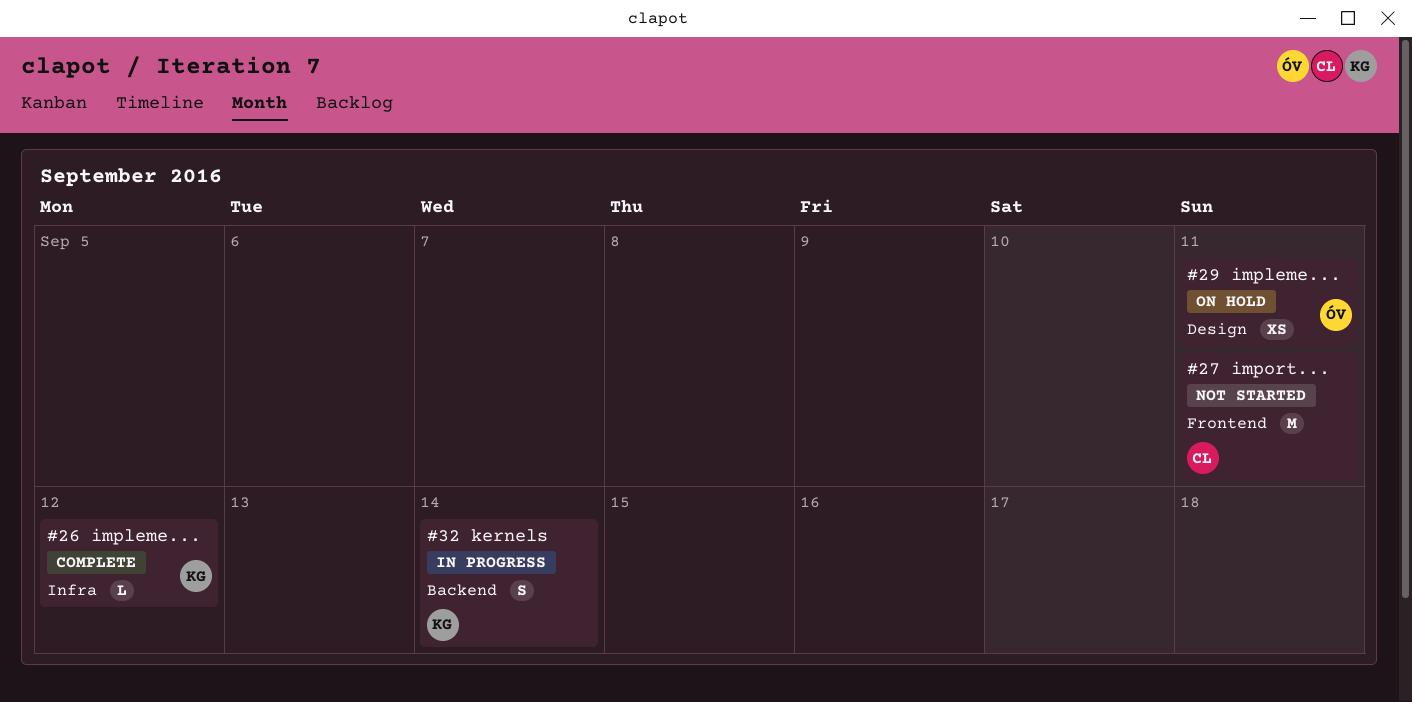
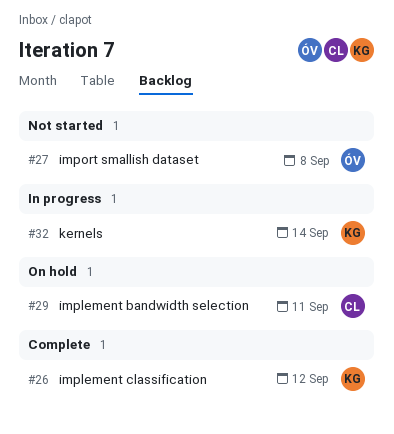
#27, owner: CL -> ÓV
#27, due: Sep 11 -> Sep 8
#29, owner: ÓV -> CL

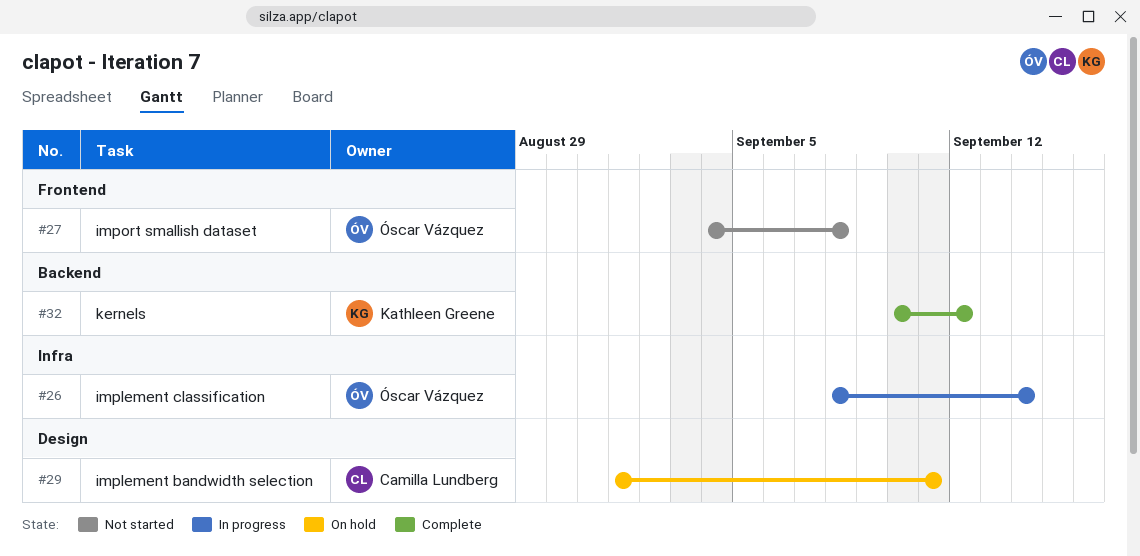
#26, status: Complete -> In progress
#26, owner: Kathleen Greene -> Óscar Vázquez
#26, due: Sep 12 -> Sep 14
#32, status: In progress -> Complete
#32, due: Sep 14 -> Sep 12

